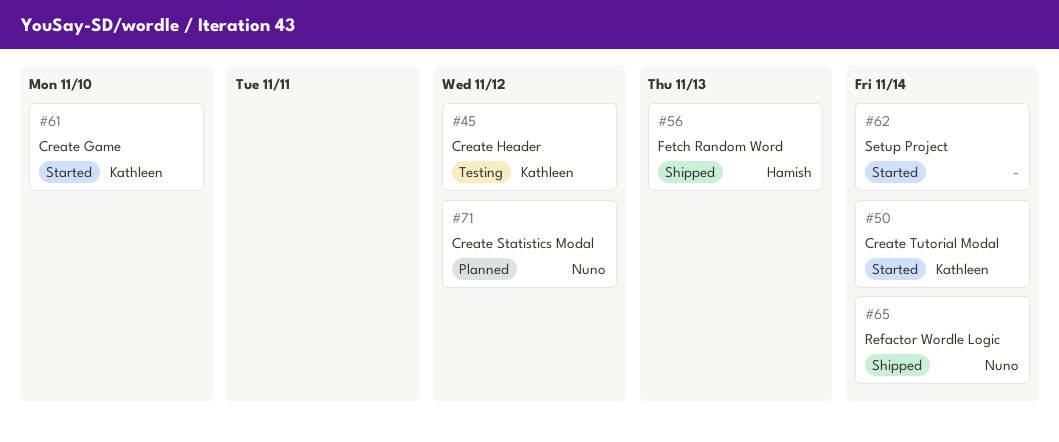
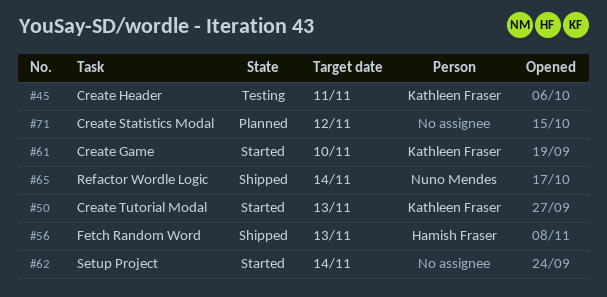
#45, due: Nov 12 -> Nov 11
#50, due: Nov 14 -> Nov 13
#71, owner: Nuno Mendes -> none

